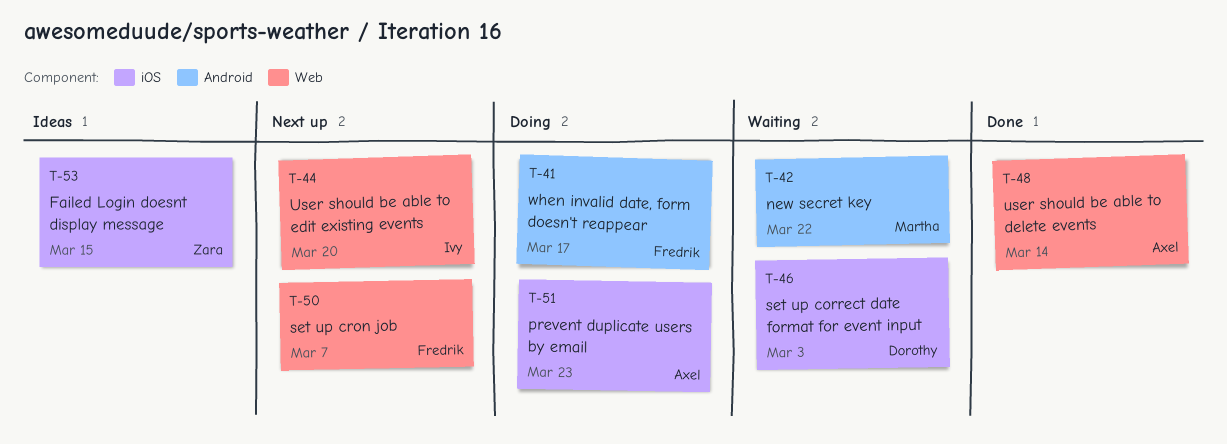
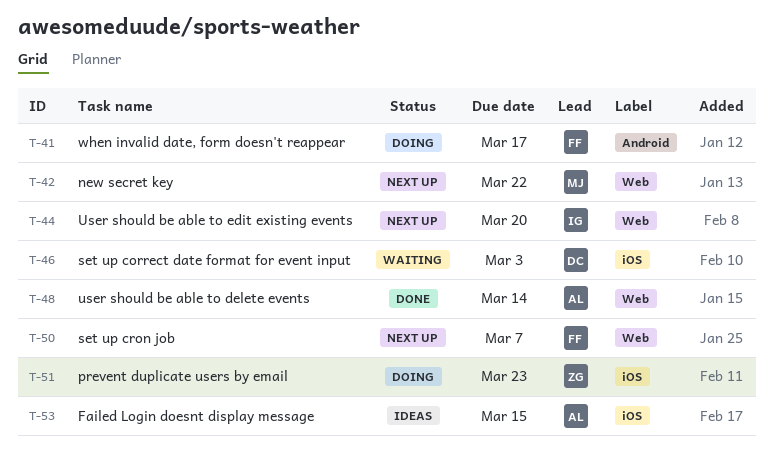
T-42, status: Waiting -> Next up
T-42, label: Android -> Web
T-51, owner: Axel -> Zara
T-53, owner: Zara -> Axel

